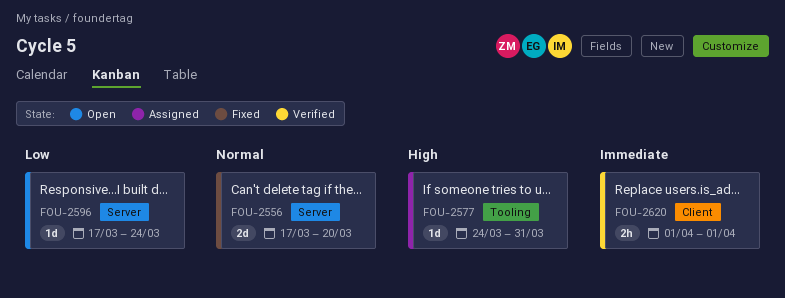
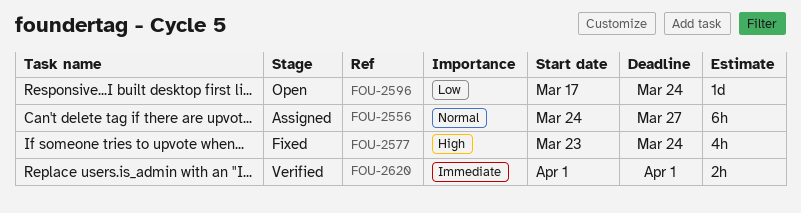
FOU-2556, status: Fixed -> Assigned
FOU-2556, estimate: 2d -> 6h
FOU-2556, start: Mar 17 -> Mar 24
FOU-2556, due: Mar 20 -> Mar 27
FOU-2577, status: Assigned -> Fixed
FOU-2577, estimate: 1d -> 4h
FOU-2577, start: Mar 24 -> Mar 23
FOU-2577, due: Mar 31 -> Mar 24

